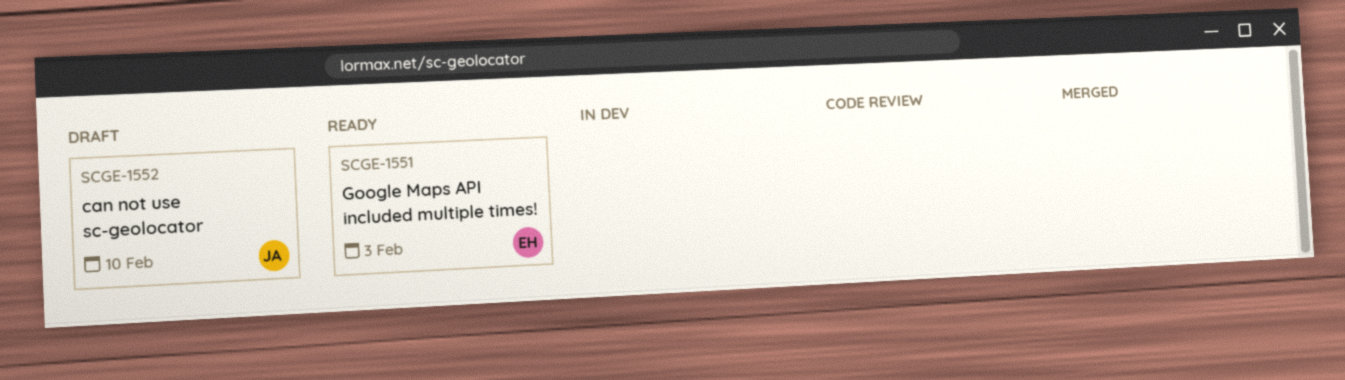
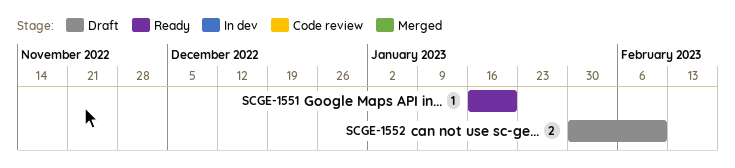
SCGE-1551, due: Feb 3 -> Jan 20

